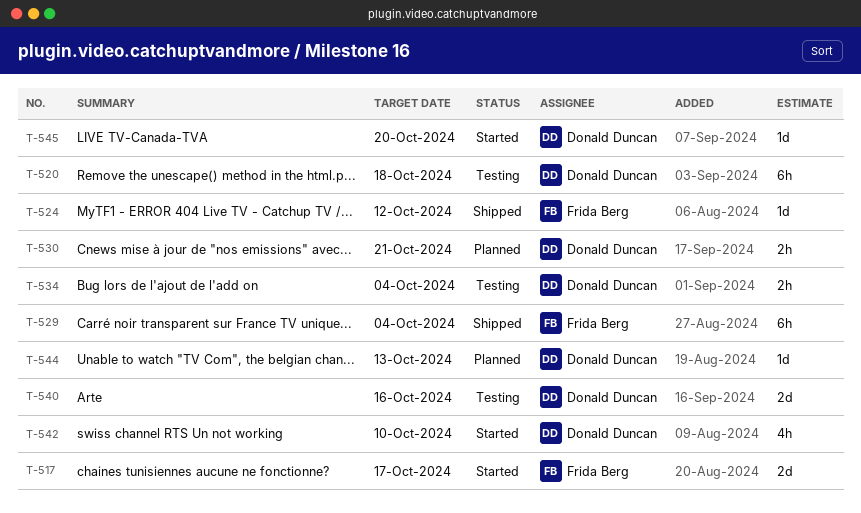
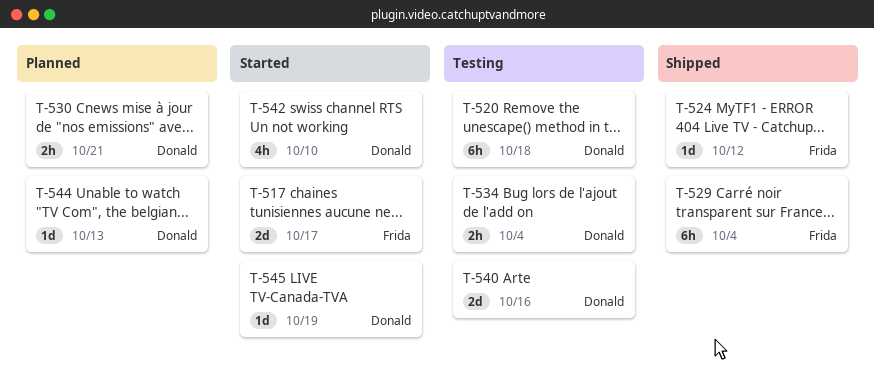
T-545, due: Oct 20 -> Oct 19

